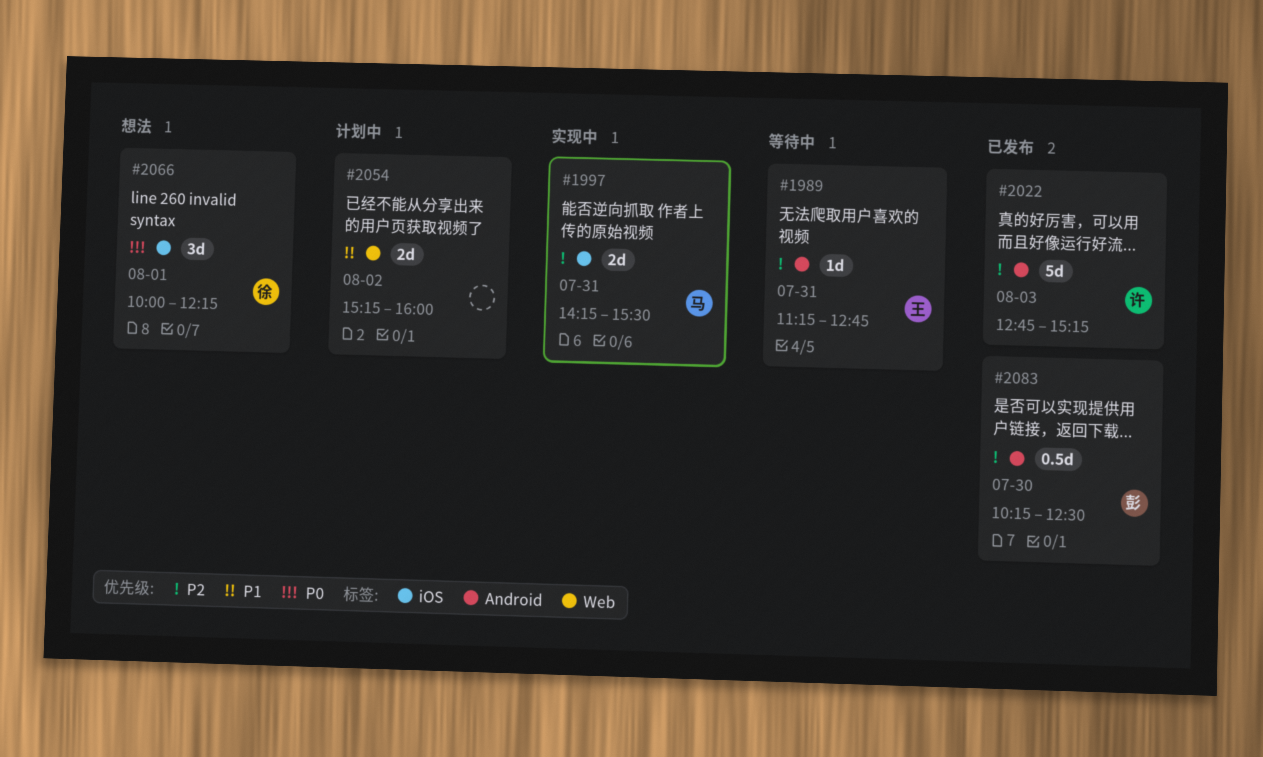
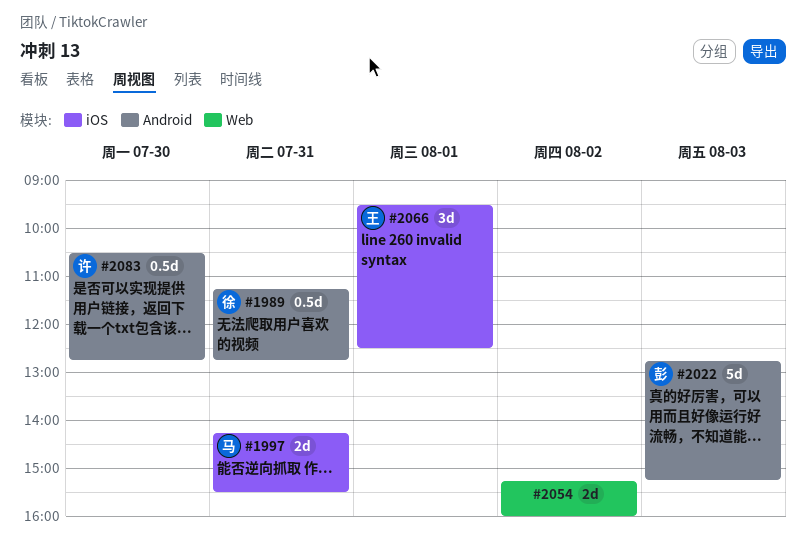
#1989, owner: 王 -> 徐
#1989, estimate: 1d -> 0.5d
#2022, owner: 许 -> 彭
#2066, owner: 徐 -> 王
#2066, begins: 10:00 -> 09:30
#2066, ends: 12:15 -> 12:30
#2083, owner: 彭 -> 许
#2083, begins: 10:15 -> 10:30
#2083, ends: 12:30 -> 12:45

